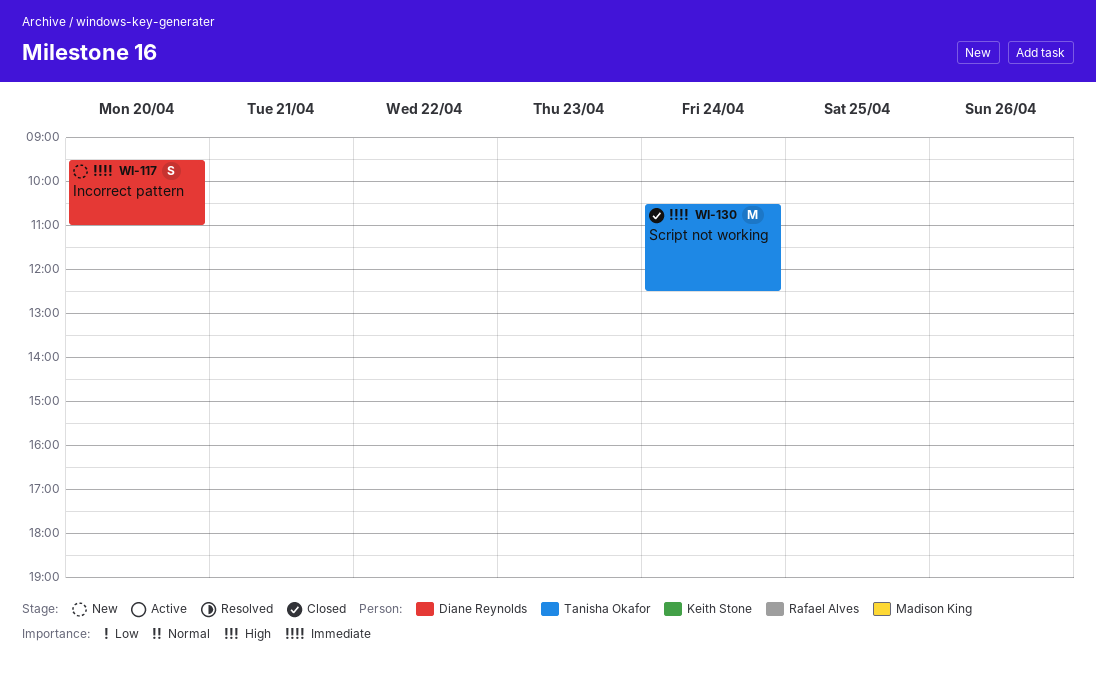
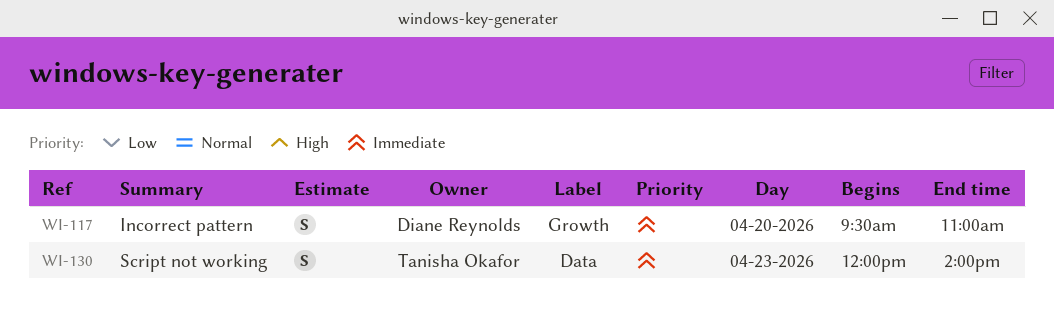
WI-130, estimate: M -> S
WI-130, day: Apr 24 -> Apr 23
WI-130, begins: 10:30 -> 12:00
WI-130, ends: 12:30 -> 14:00

